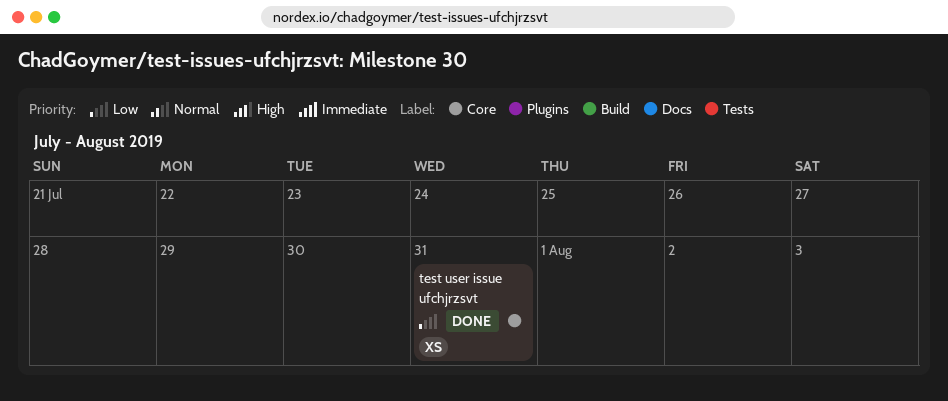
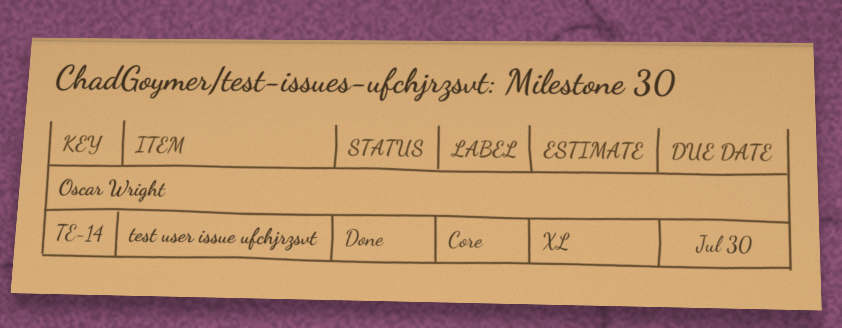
test user issue ufchjrzsvt, estimate: XS -> XL
test user issue ufchjrzsvt, due: Jul 31 -> Jul 30

